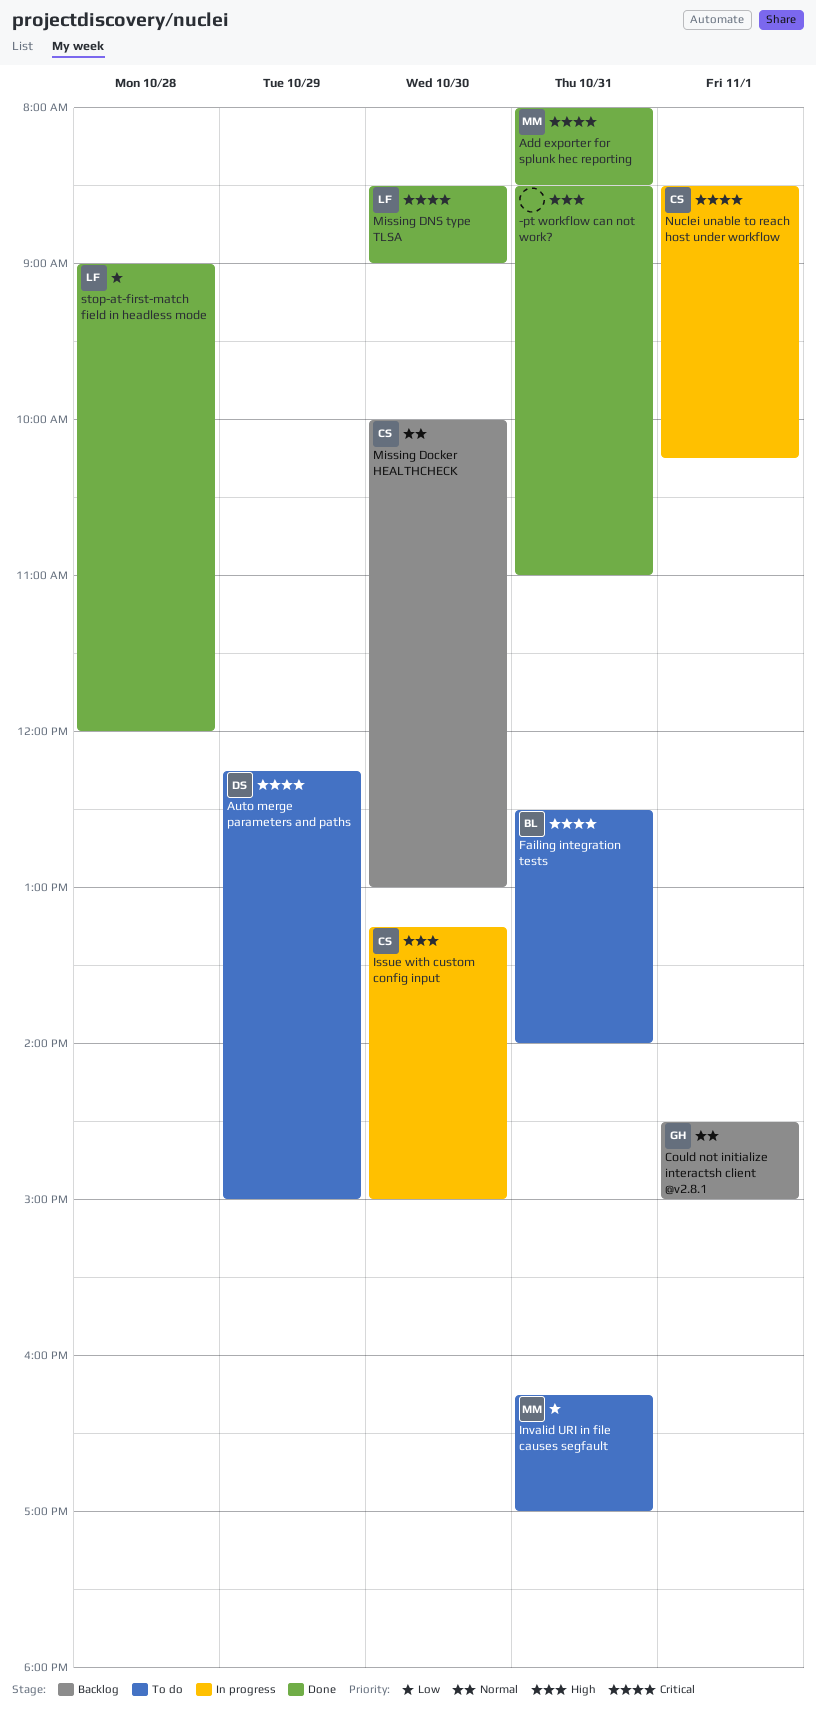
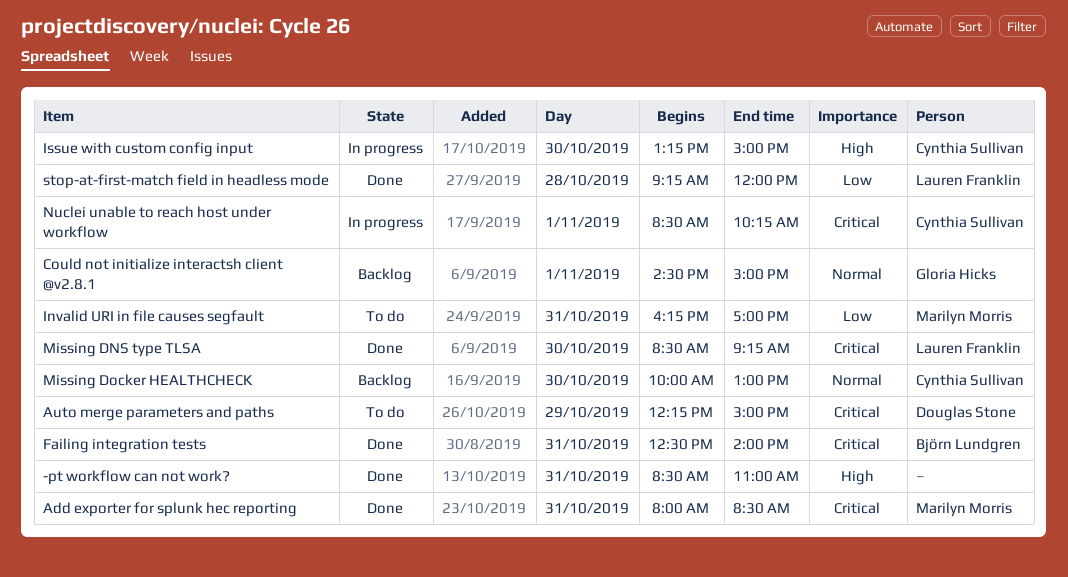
Failing integration tests, status: To do -> Done
Missing DNS type TLSA, ends: 09:00 -> 09:15
stop-at-first-match field in headless mode, begins: 09:00 -> 09:15

